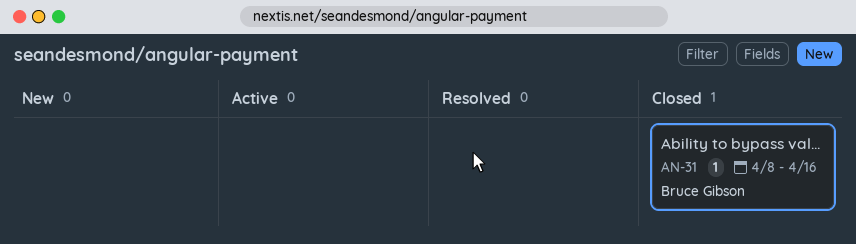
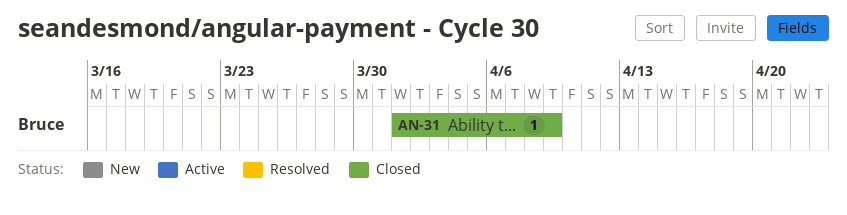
AN-31, start: Apr 8 -> Apr 1
AN-31, due: Apr 16 -> Apr 9

